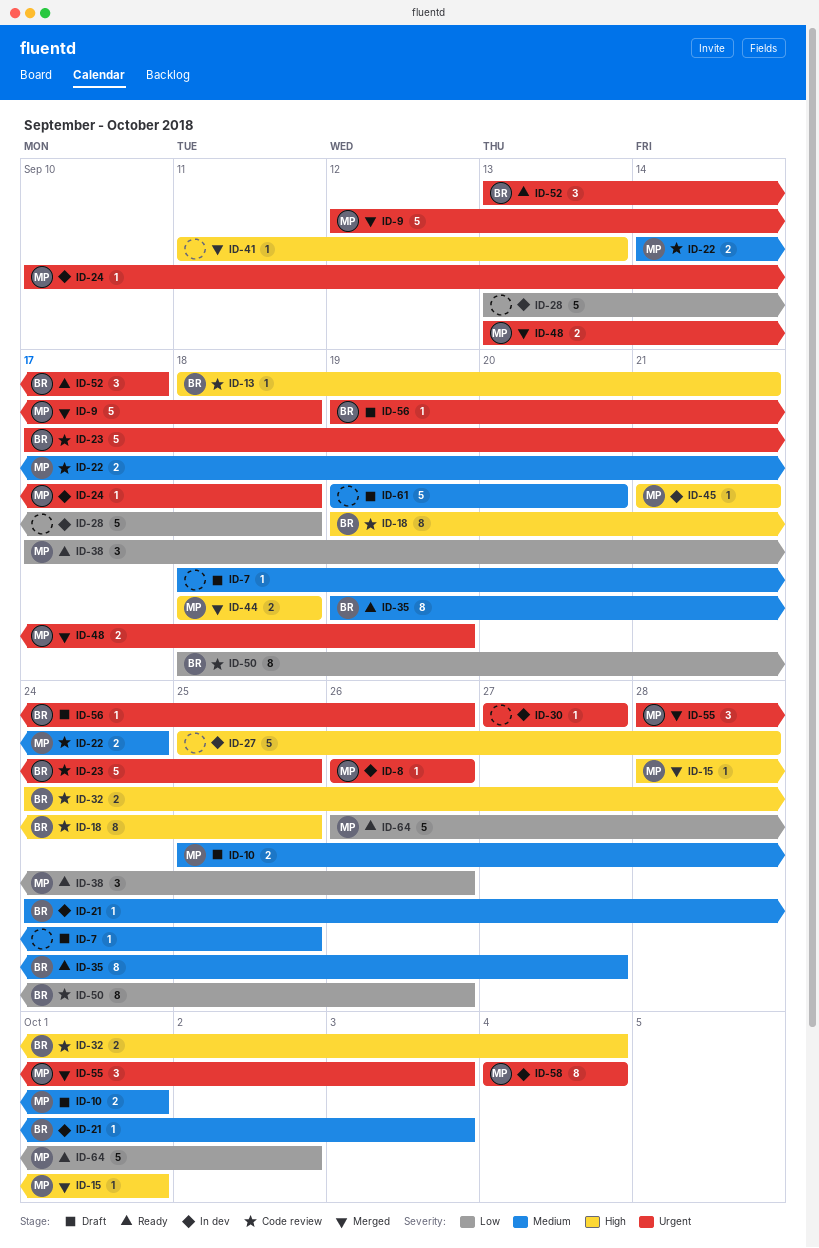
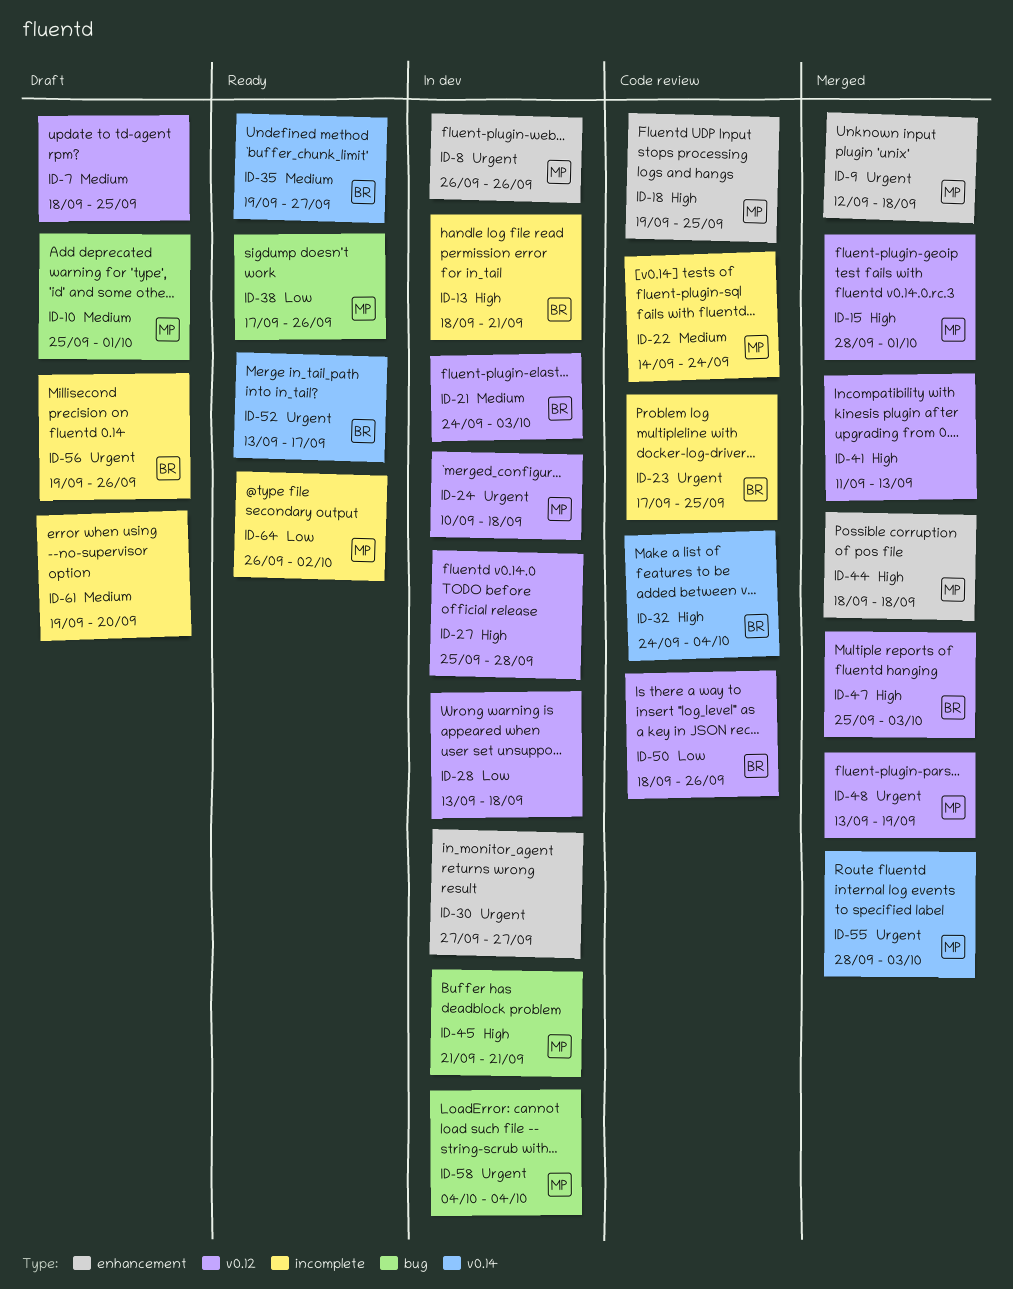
ID-13, status: Code review -> In dev
ID-18, owner: BR -> MP
ID-47: none -> present

